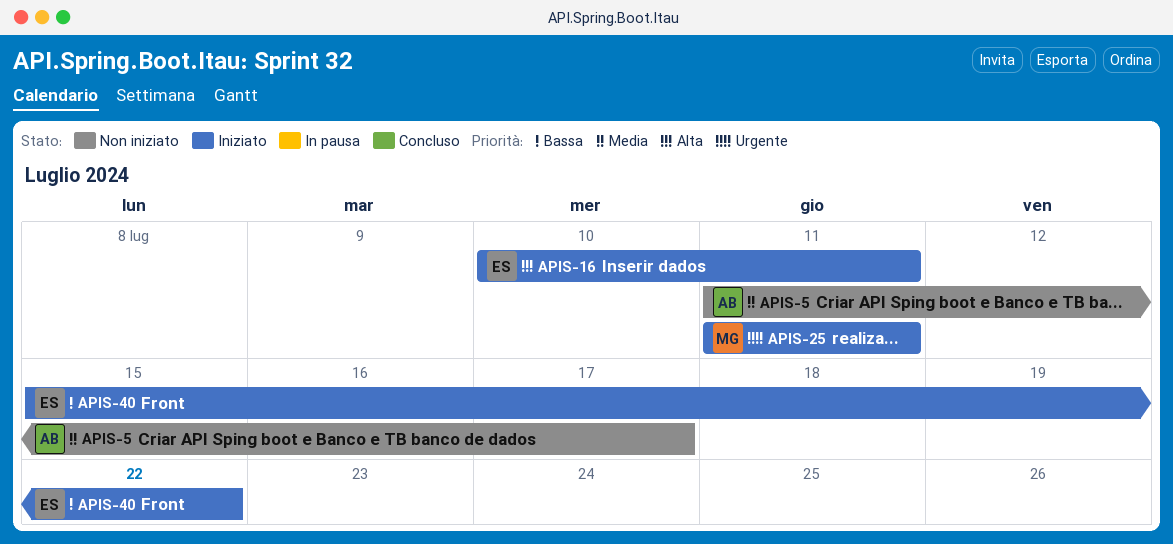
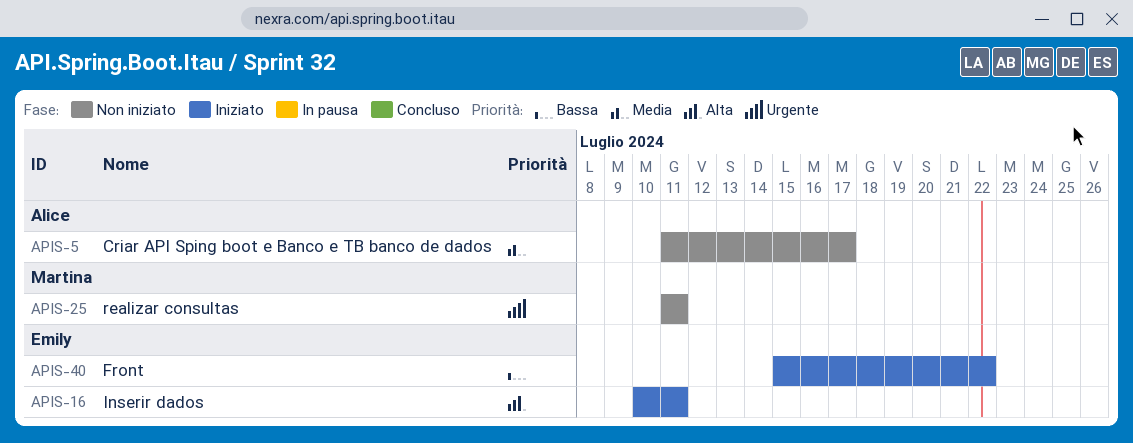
APIS-25, status: Iniziato -> Non iniziato

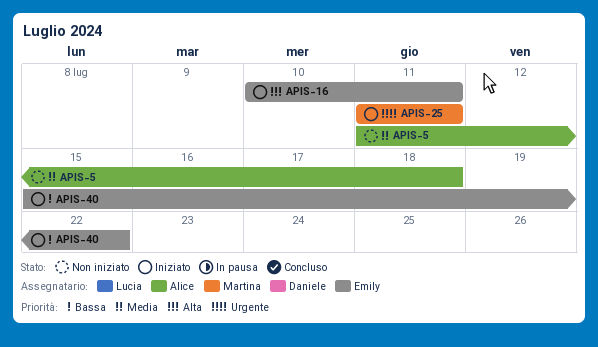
APIS-5, due: Jul 17 -> Jul 18
APIS-25, status: Non iniziato -> Iniziato

